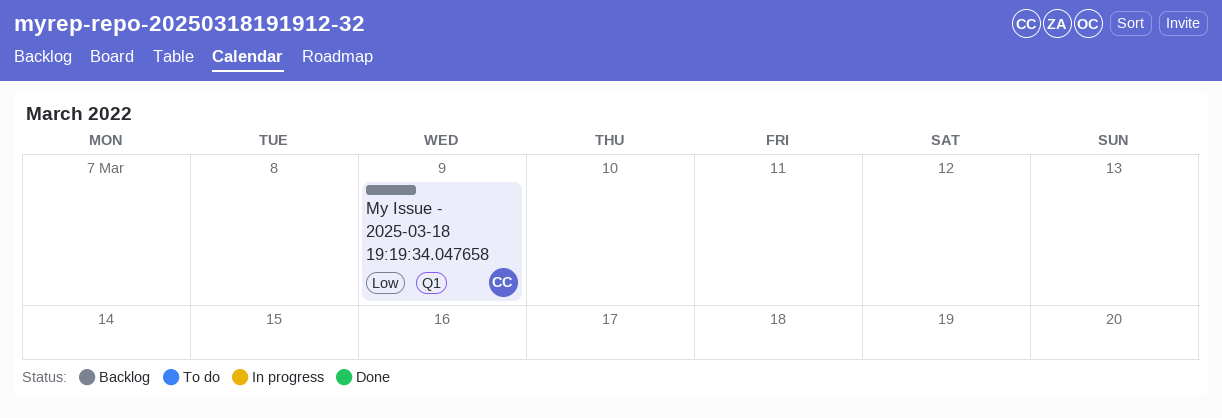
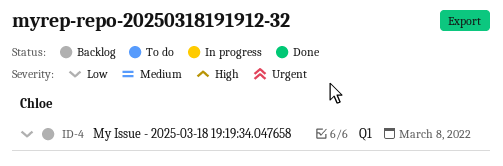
My Issue - 2025-03-18 19:19:34.047658, due: Mar 9 -> Mar 8

